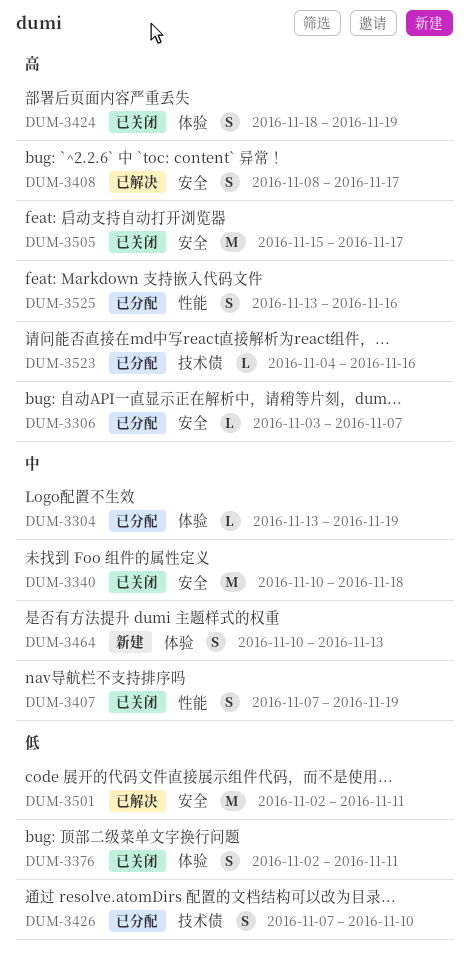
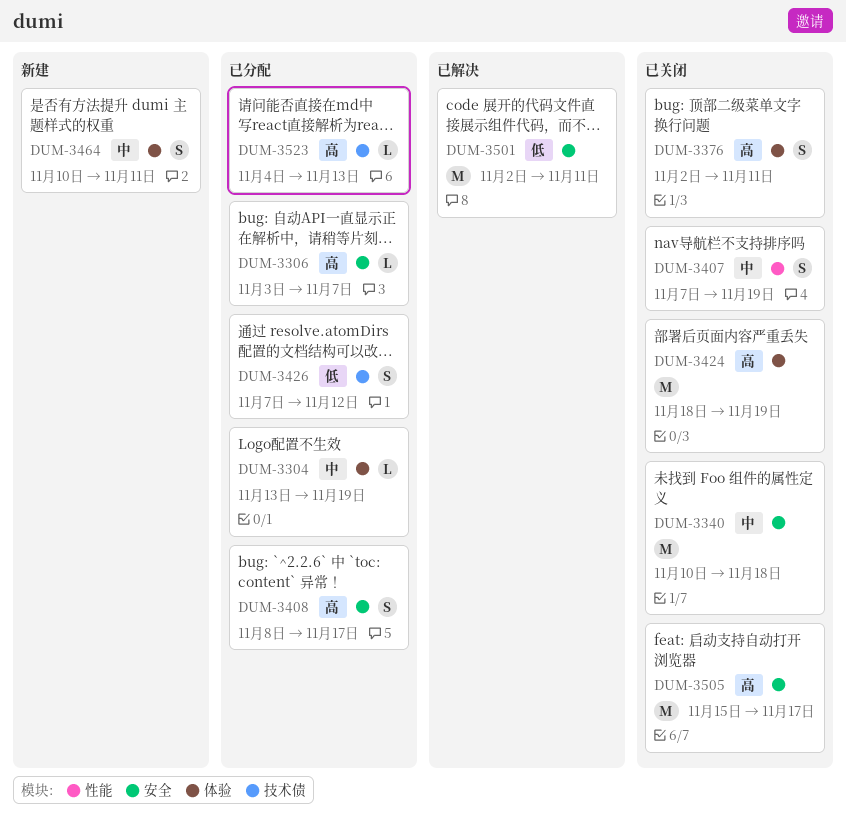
DUM-3376, priority: 低 -> 高
DUM-3408, status: 已解决 -> 已分配
DUM-3424, estimate: S -> M
DUM-3426, due: Nov 10 -> Nov 12
DUM-3464, due: Nov 13 -> Nov 11
DUM-3523, due: Nov 16 -> Nov 13
DUM-3525: present -> none

